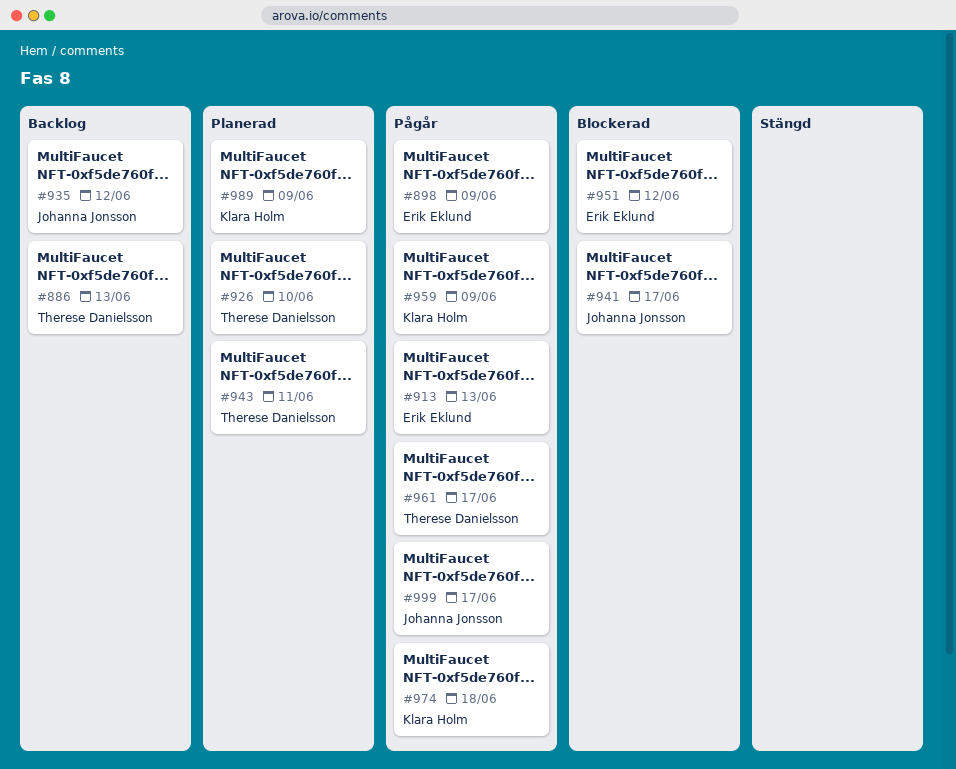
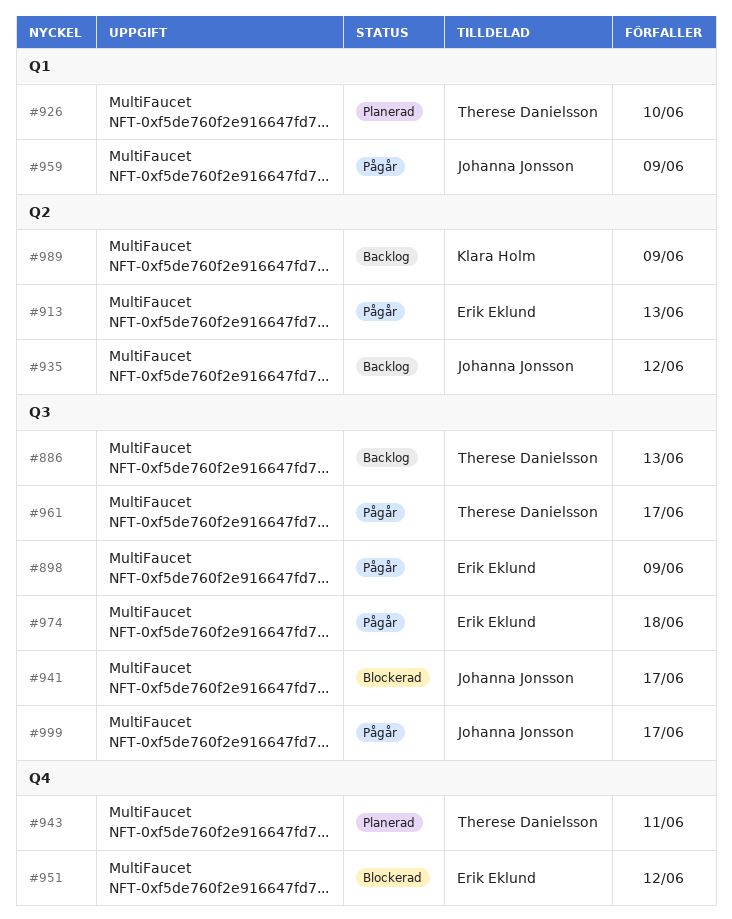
#959, owner: Klara Holm -> Johanna Jonsson
#974, owner: Klara Holm -> Erik Eklund
#989, status: Planerad -> Backlog

